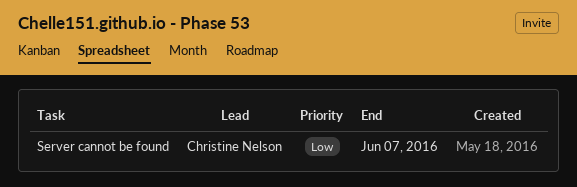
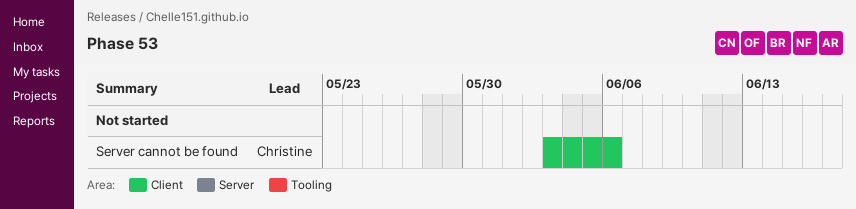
Server cannot be found, due: Jun 7 -> Jun 6

